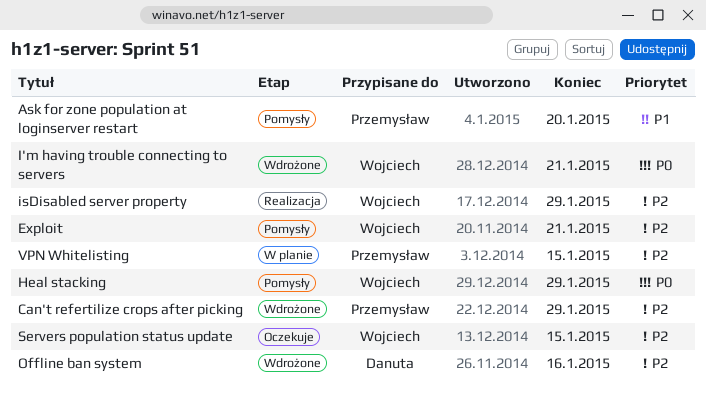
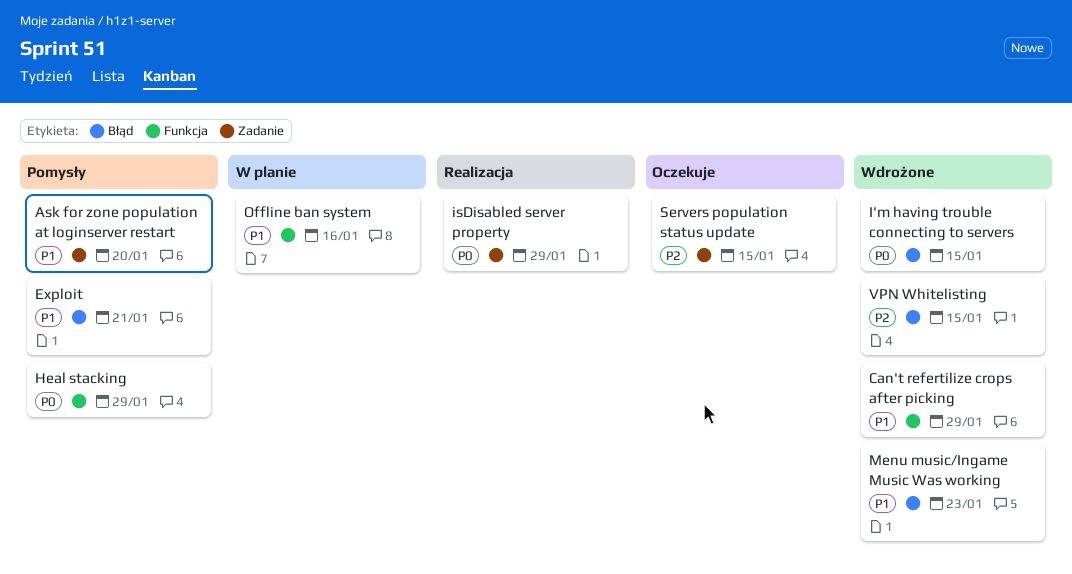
Can't refertilize crops after picking, priority: P2 -> P1
Exploit, priority: P2 -> P1
I'm having trouble connecting to servers, due: Jan 21 -> Jan 15
isDisabled server property, priority: P2 -> P0
Menu music/Ingame Music Was working: none -> present
Offline ban system, status: Wdrożone -> W planie
Offline ban system, priority: P2 -> P1
VPN Whitelisting, status: W planie -> Wdrożone

